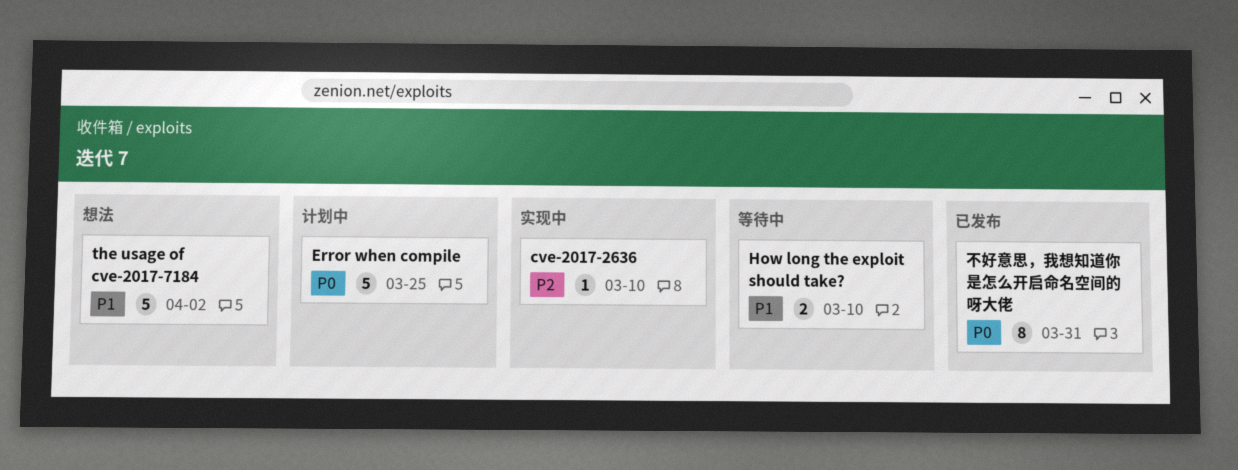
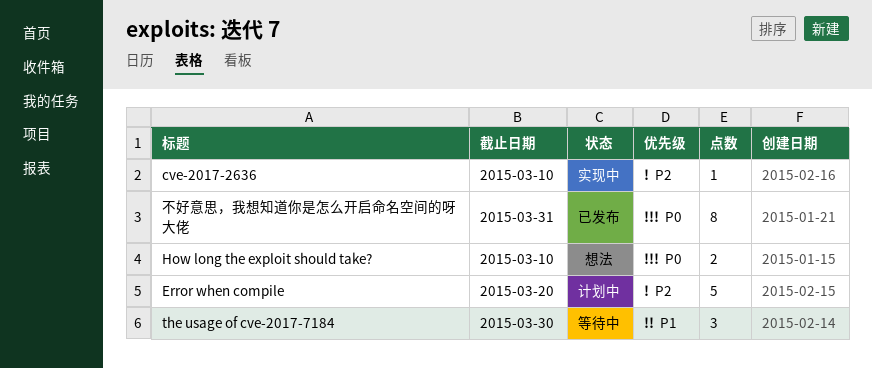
Error when compile, priority: P0 -> P2
Error when compile, due: Mar 25 -> Mar 20
How long the exploit should take?, status: 等待中 -> 想法
How long the exploit should take?, priority: P1 -> P0
the usage of cve-2017-7184, status: 想法 -> 等待中
the usage of cve-2017-7184, estimate: 5 -> 3
the usage of cve-2017-7184, due: Apr 2 -> Mar 30

